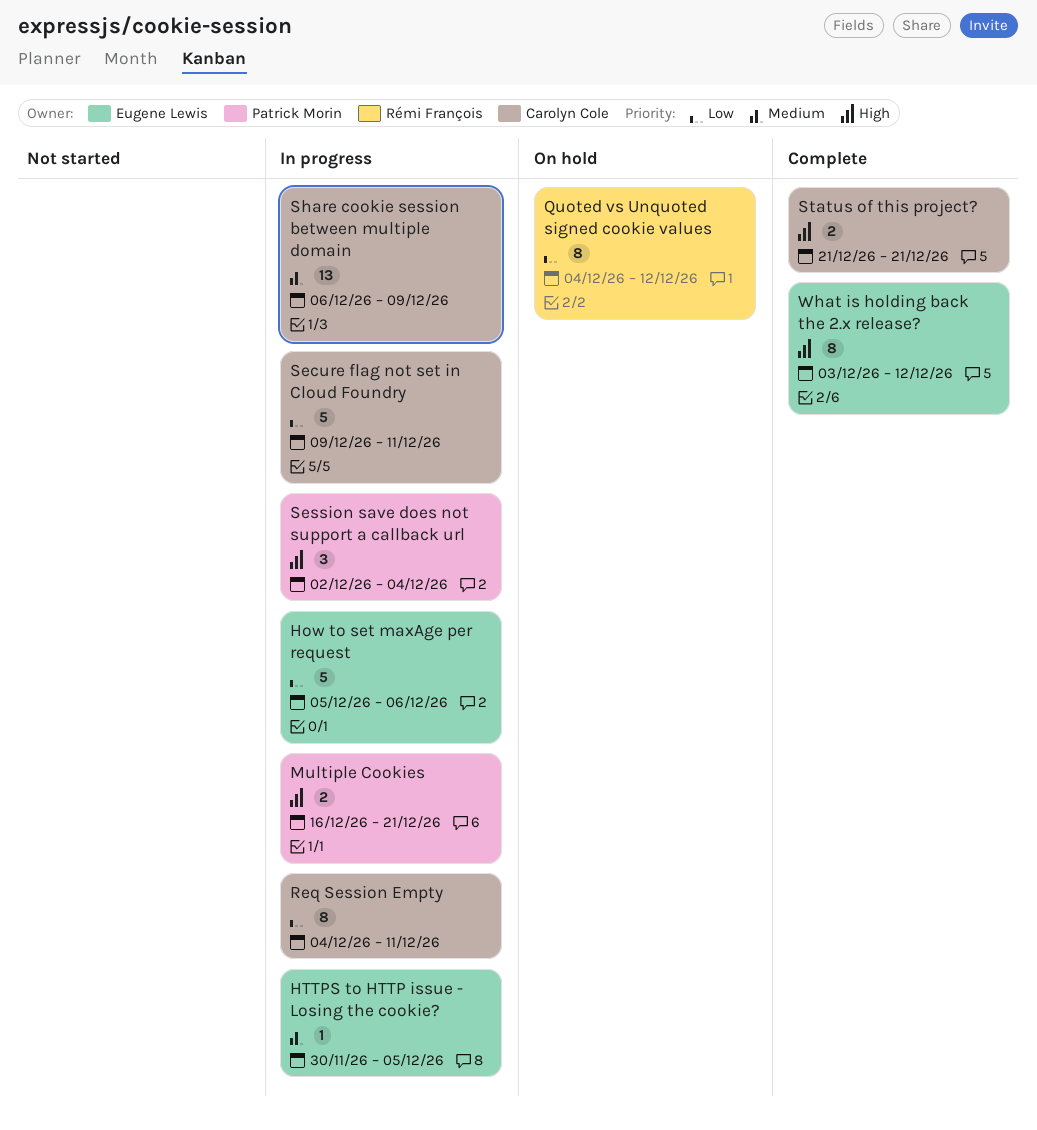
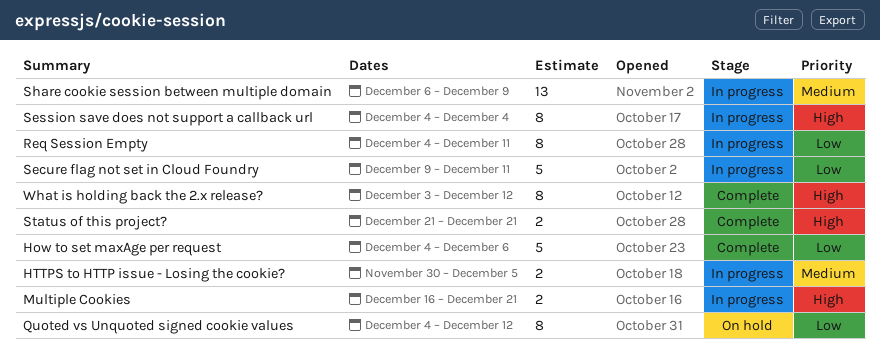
How to set maxAge per request, status: In progress -> Complete
How to set maxAge per request, start: Dec 5 -> Dec 4
HTTPS to HTTP issue - Losing the cookie?, estimate: 1 -> 2
Session save does not support a callback url, estimate: 3 -> 8
Session save does not support a callback url, start: Dec 2 -> Dec 4

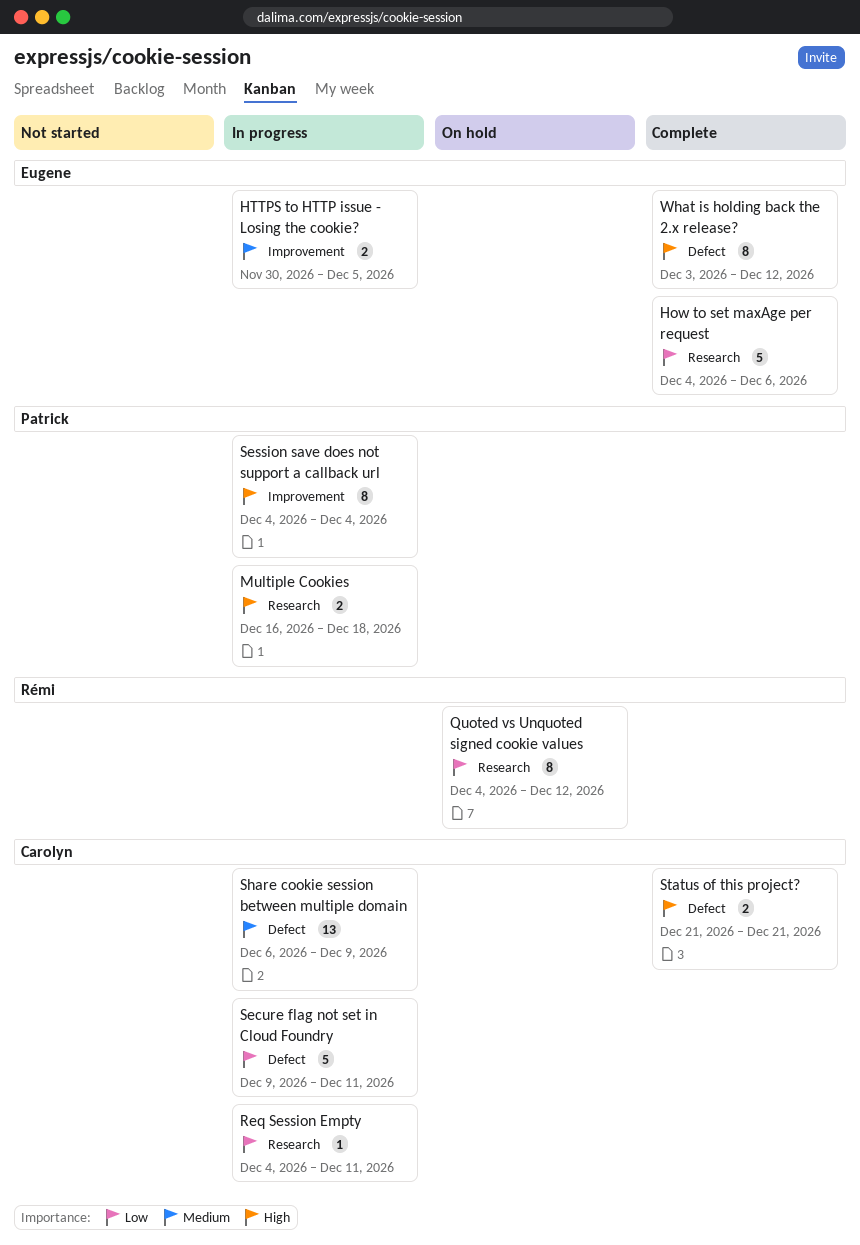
Multiple Cookies, due: Dec 21 -> Dec 18
Req Session Empty, estimate: 8 -> 1

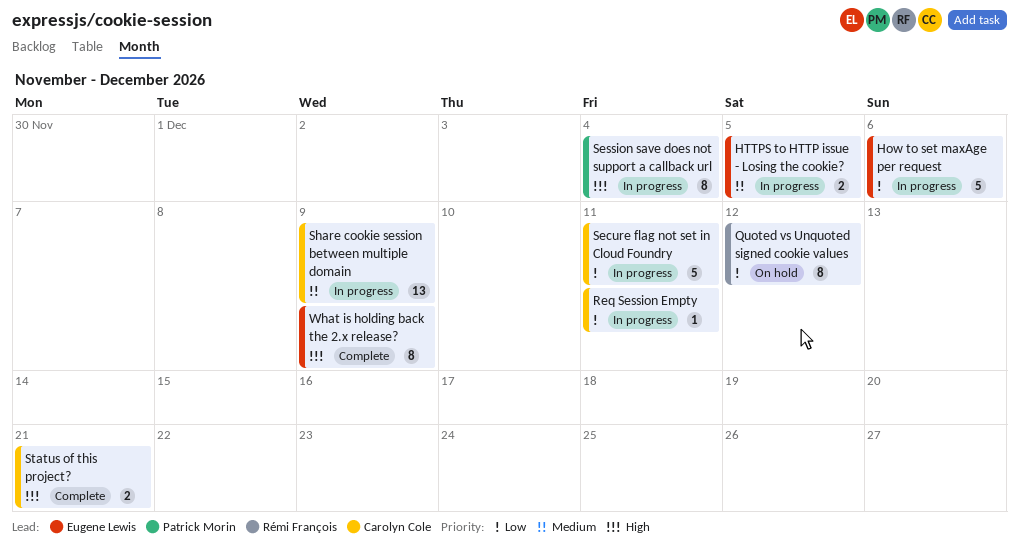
How to set maxAge per request, status: Complete -> In progress
Multiple Cookies: present -> none
What is holding back the 2.x release?, due: Dec 12 -> Dec 9

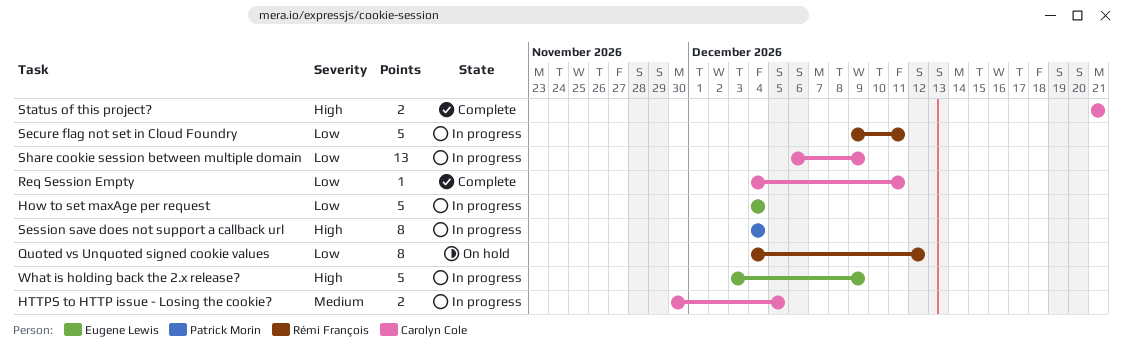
How to set maxAge per request, due: Dec 6 -> Dec 4
HTTPS to HTTP issue - Losing the cookie?, owner: Eugene Lewis -> Carolyn Cole
Req Session Empty, status: In progress -> Complete
Secure flag not set in Cloud Foundry, owner: Carolyn Cole -> Rémi François
Share cookie session between multiple domain, priority: Medium -> Low
What is holding back the 2.x release?, status: Complete -> In progress
What is holding back the 2.x release?, estimate: 8 -> 5

